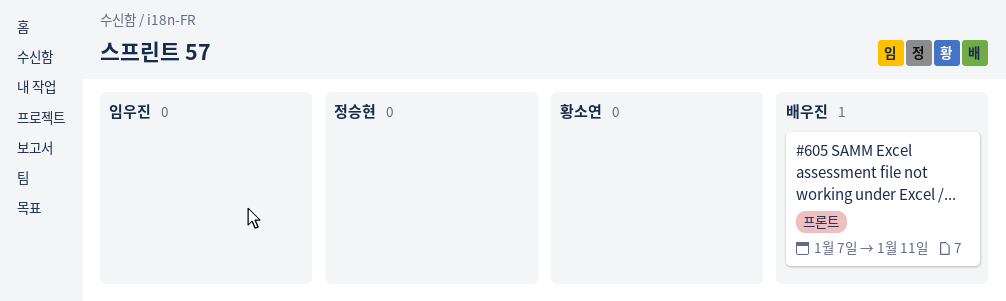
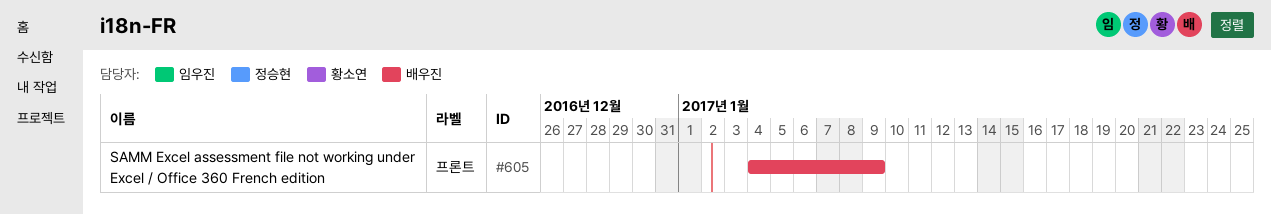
#605, start: Jan 7 -> Jan 4
#605, due: Jan 11 -> Jan 9

